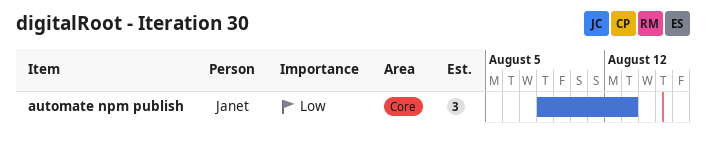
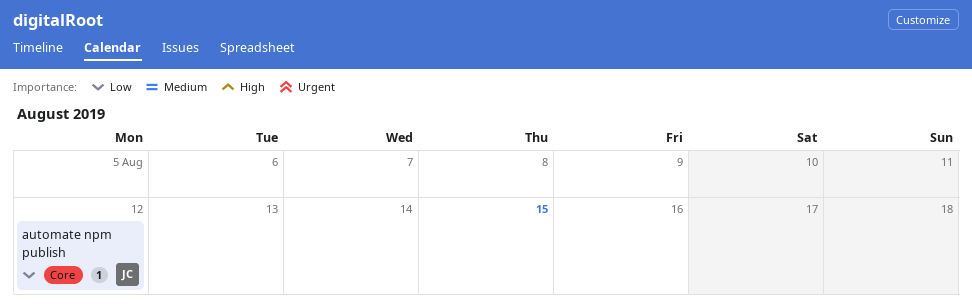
automate npm publish, estimate: 3 -> 1
automate npm publish, due: Aug 13 -> Aug 12

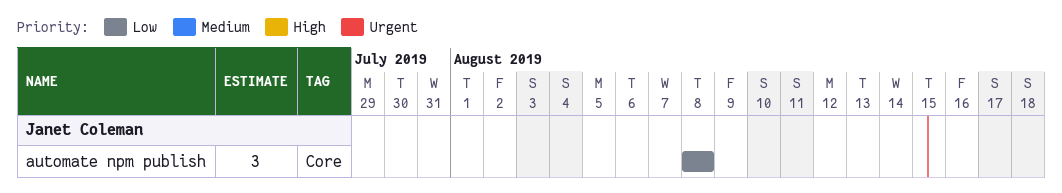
automate npm publish, estimate: 1 -> 3
automate npm publish, due: Aug 12 -> Aug 8

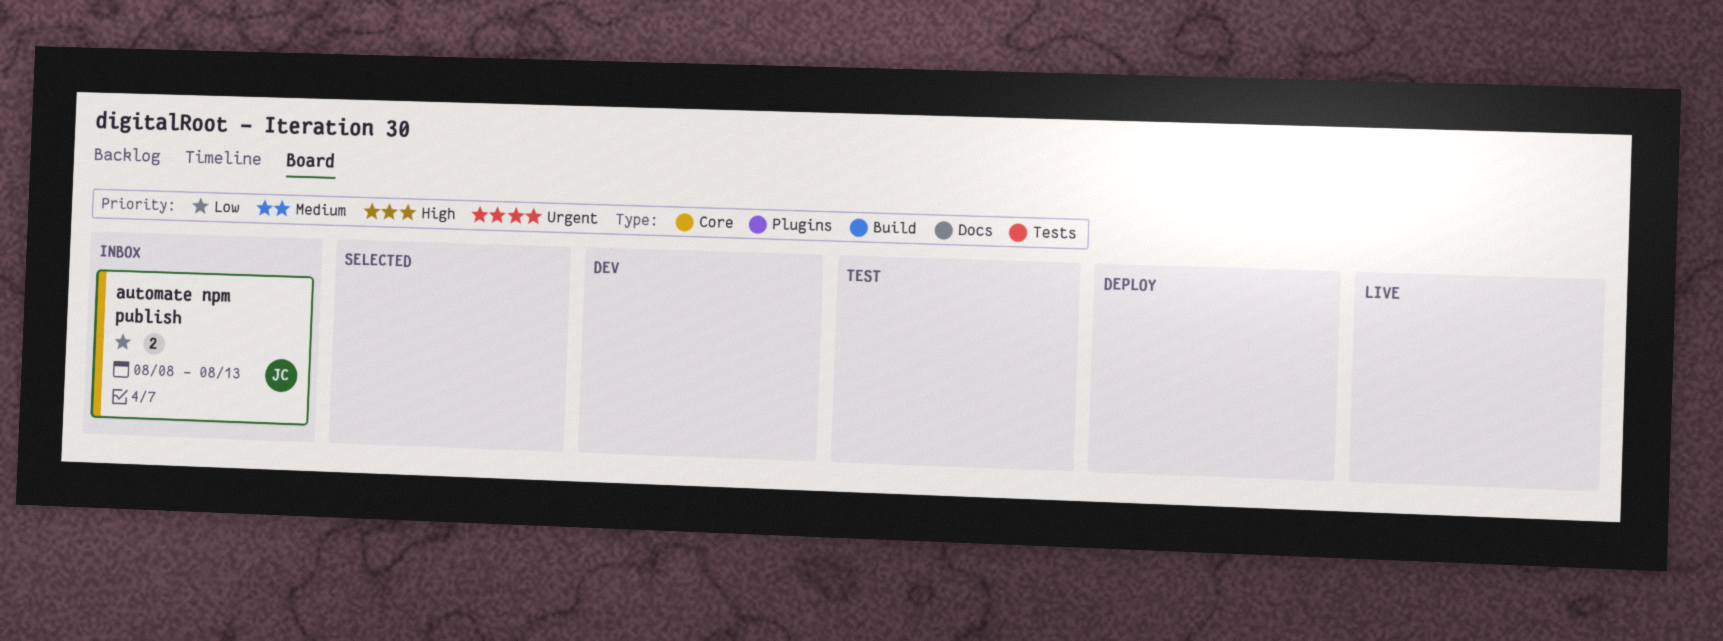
automate npm publish, estimate: 3 -> 2
automate npm publish, due: Aug 8 -> Aug 13

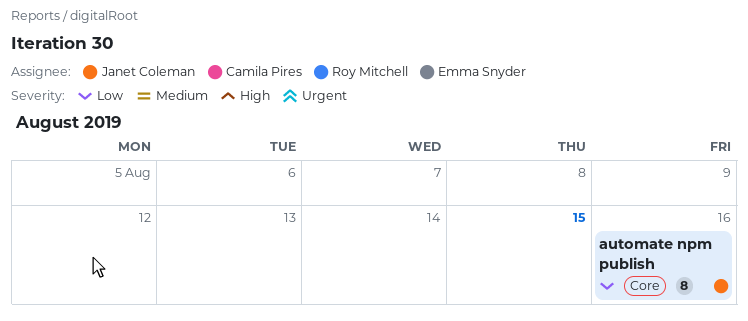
automate npm publish, estimate: 2 -> 8
automate npm publish, due: Aug 13 -> Aug 16

